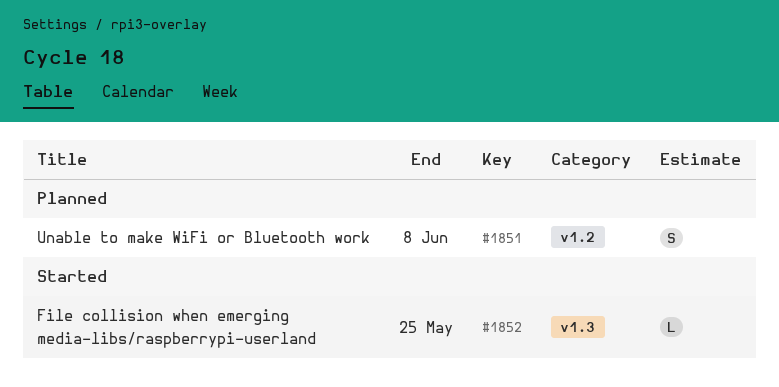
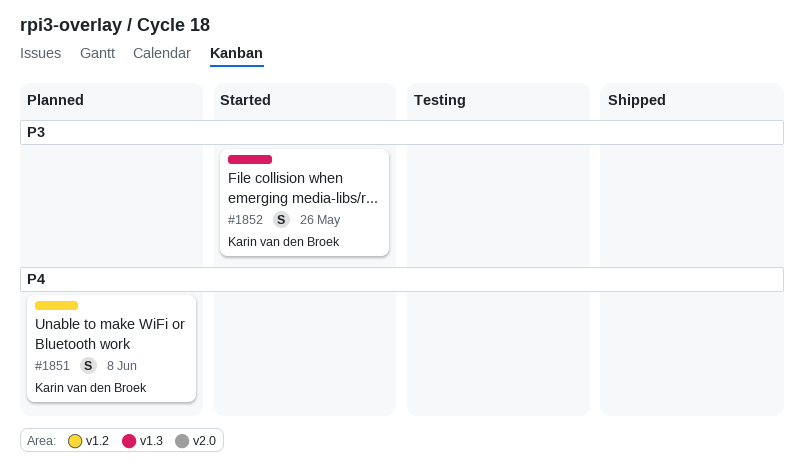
#1852, estimate: L -> S
#1852, due: May 25 -> May 26

